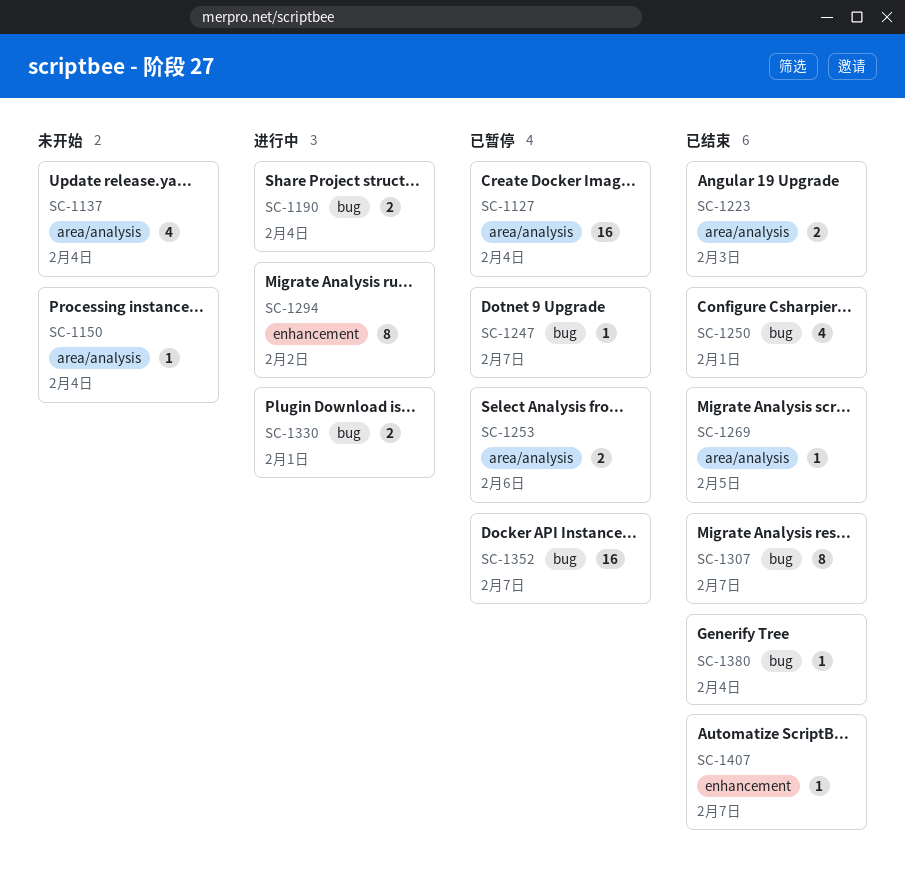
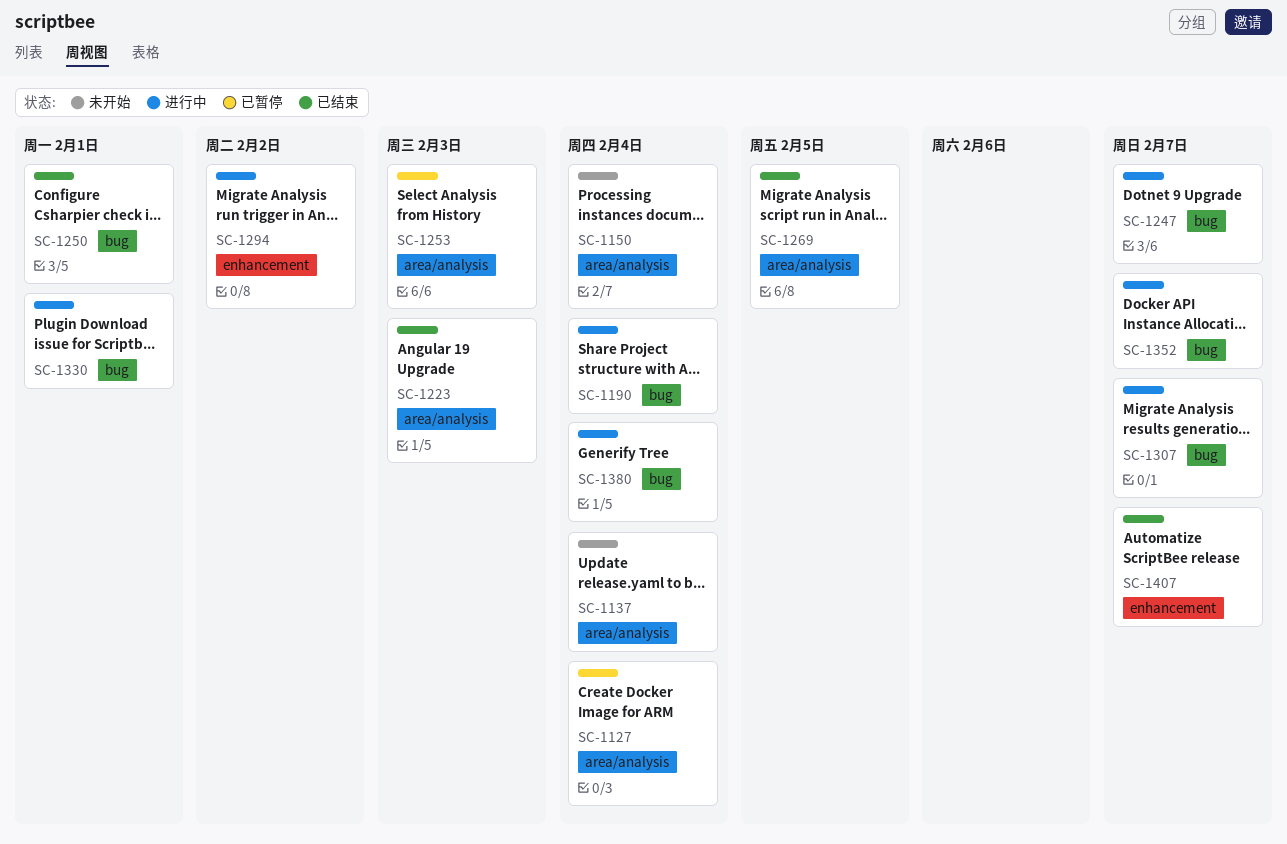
SC-1247, status: 已暂停 -> 进行中
SC-1253, due: Feb 6 -> Feb 3
SC-1307, status: 已结束 -> 进行中
SC-1352, status: 已暂停 -> 进行中
SC-1380, status: 已结束 -> 进行中

